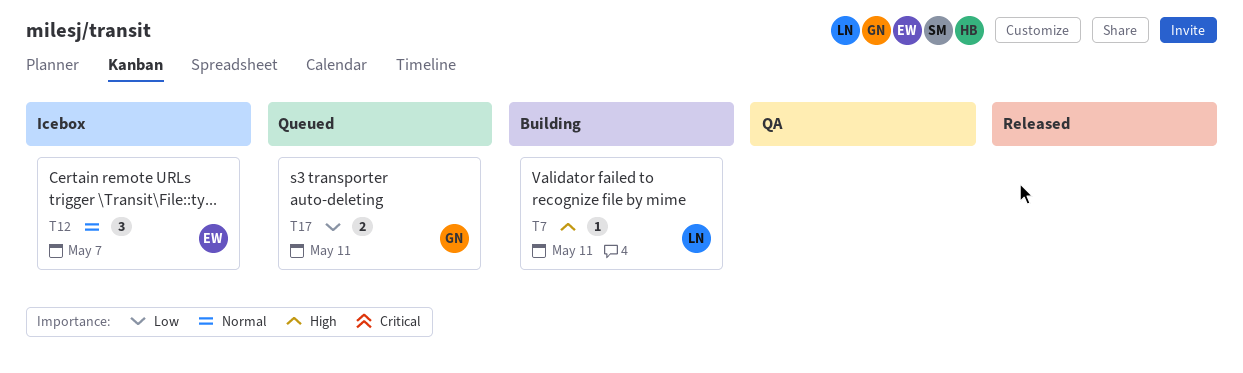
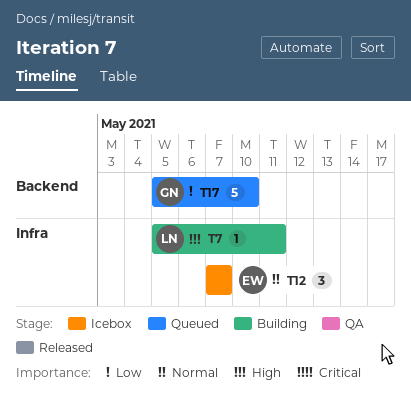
T17, estimate: 2 -> 5
T17, due: May 11 -> May 10

